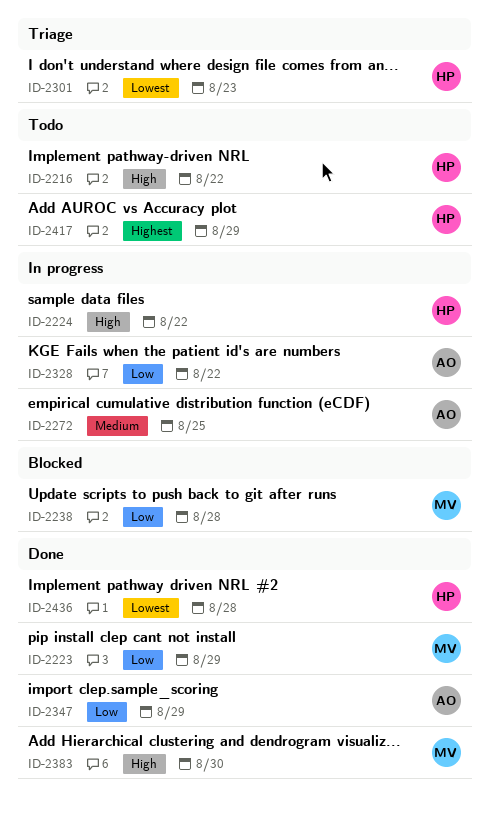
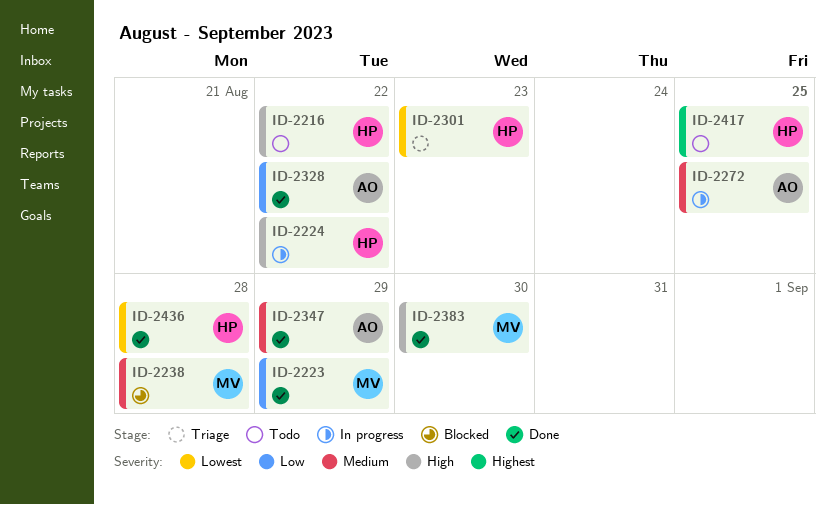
ID-2238, priority: Low -> Medium
ID-2328, status: In progress -> Done
ID-2347, priority: Low -> Medium
ID-2417, due: Aug 29 -> Aug 25

